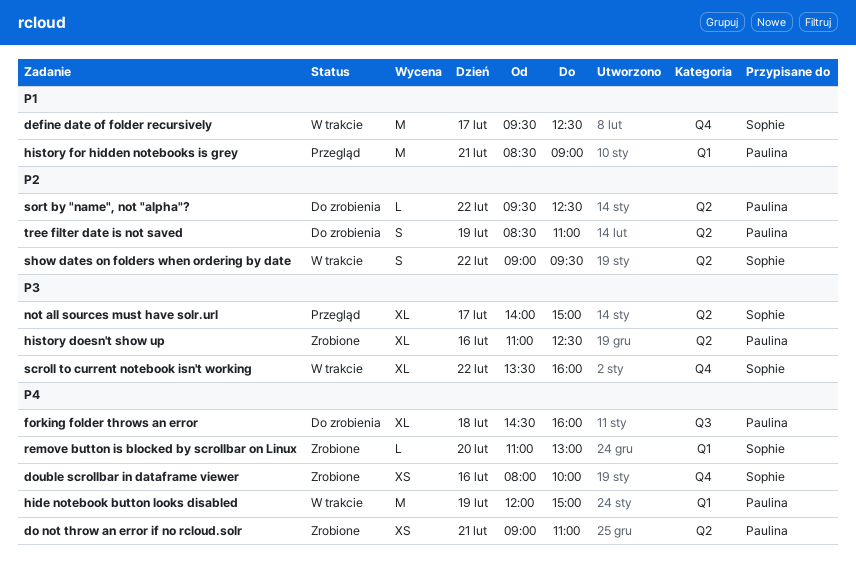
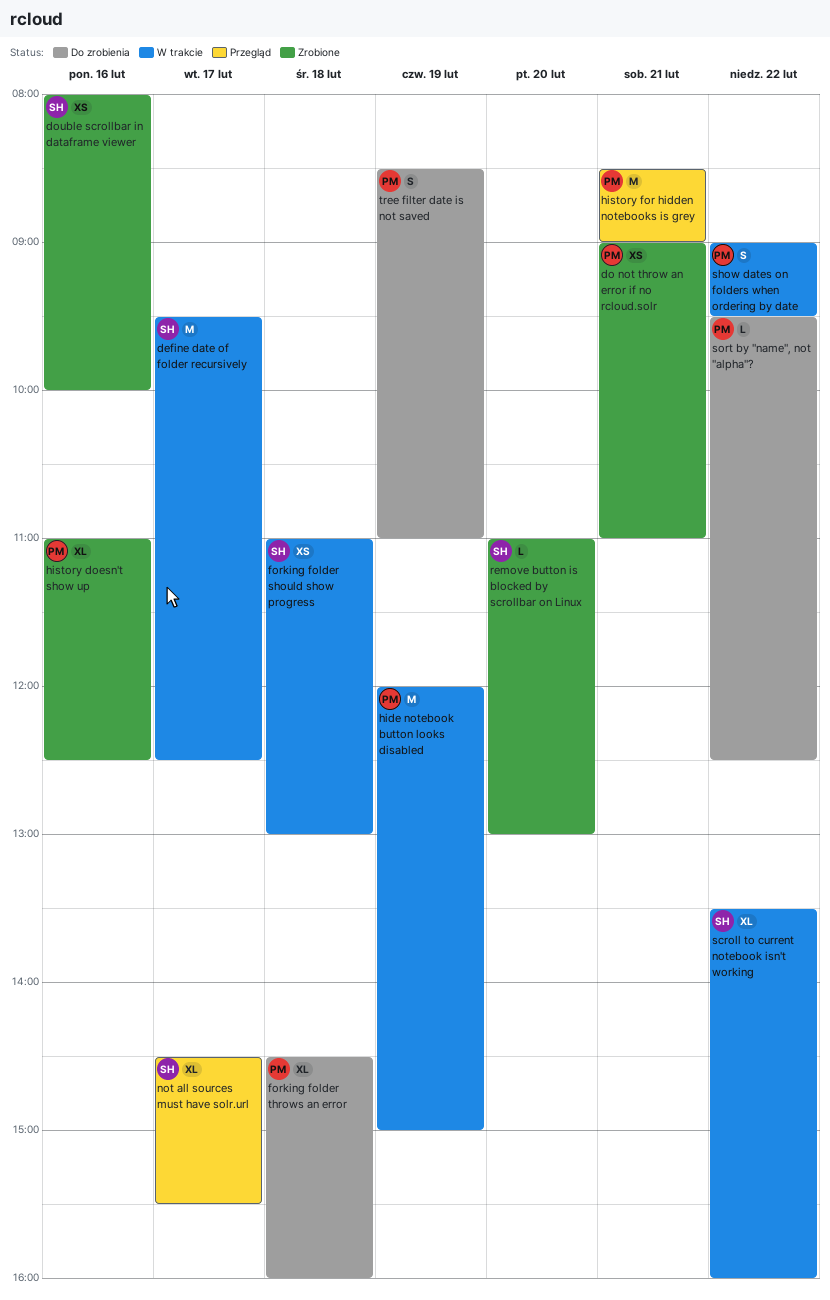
forking folder should show progress: none -> present
not all sources must have solr.url, begins: 14:00 -> 14:30
not all sources must have solr.url, ends: 15:00 -> 15:30
show dates on folders when ordering by date, owner: Sophie -> Paulina

